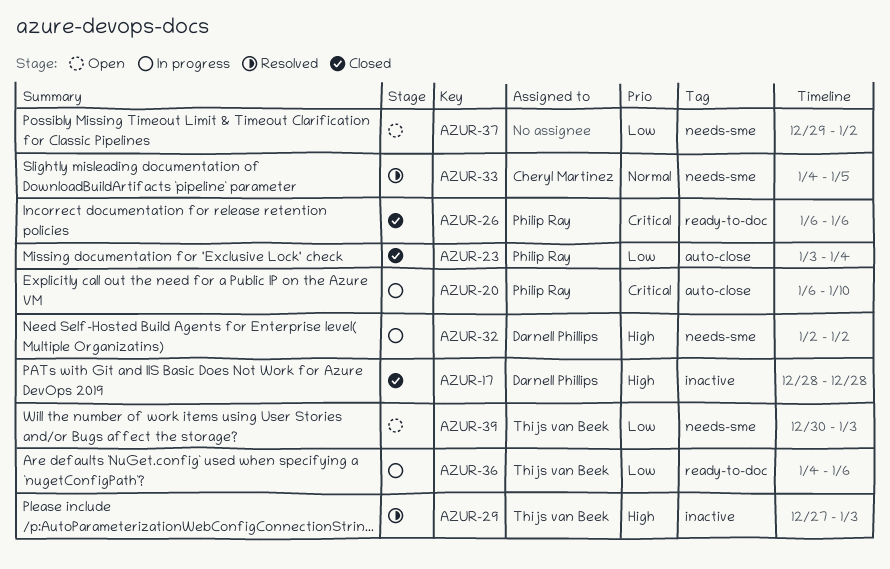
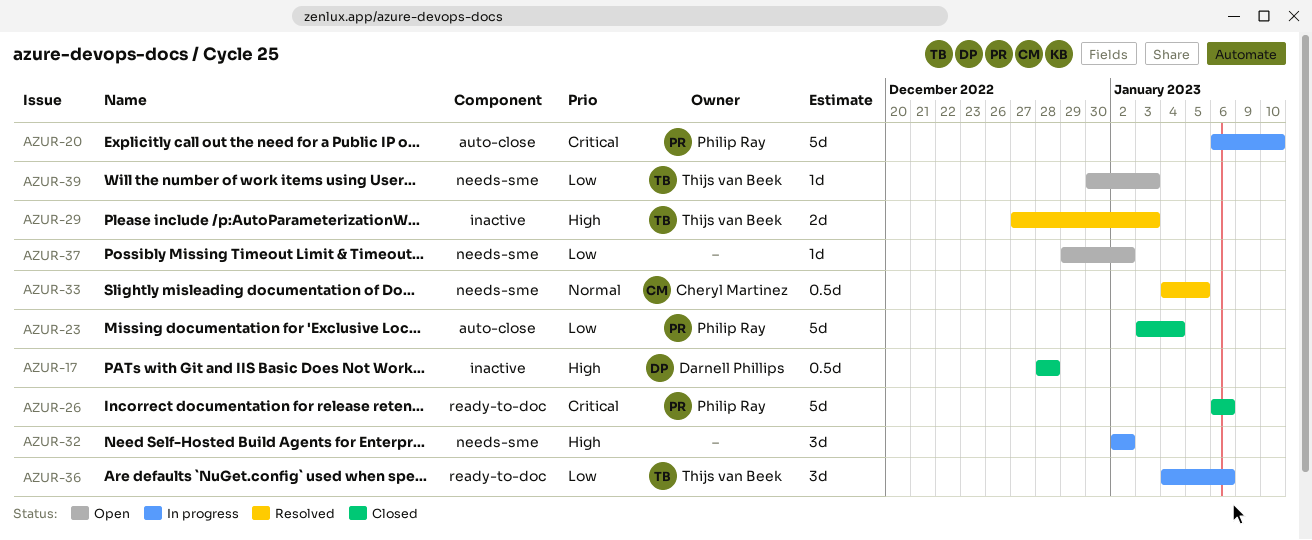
AZUR-32, owner: Darnell Phillips -> none

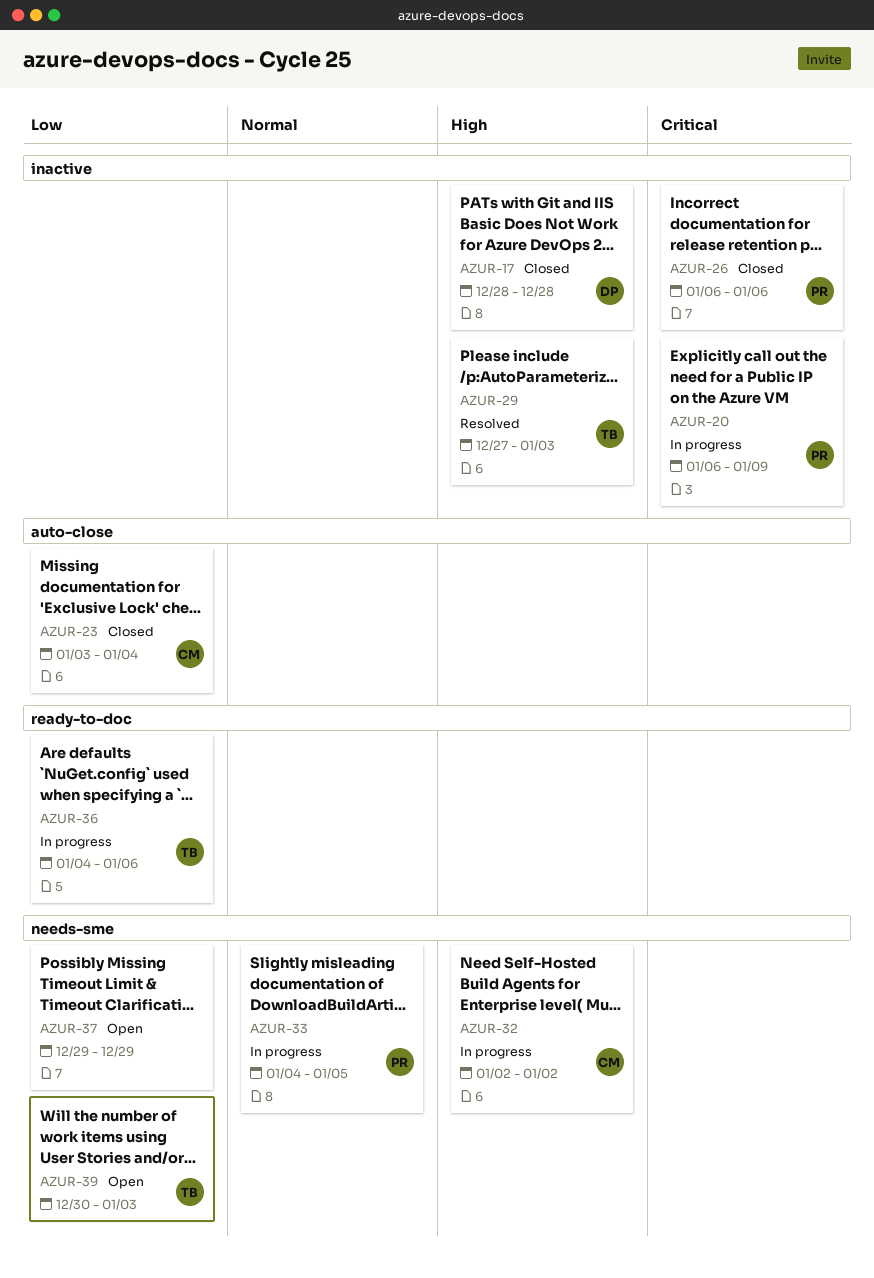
AZUR-20, label: auto-close -> inactive
AZUR-20, due: Jan 10 -> Jan 9
AZUR-23, owner: Philip Ray -> Cheryl Martinez
AZUR-26, label: ready-to-doc -> inactive
AZUR-32, owner: none -> Cheryl Martinez
AZUR-33, status: Resolved -> In progress
AZUR-33, owner: Cheryl Martinez -> Philip Ray
AZUR-37, due: Jan 2 -> Dec 29

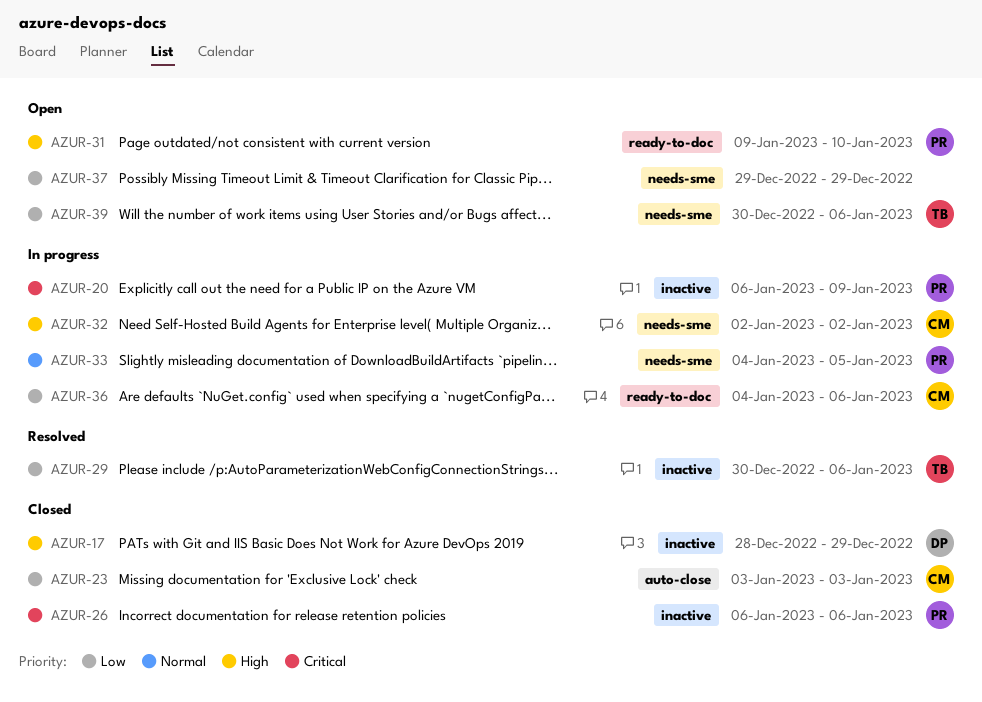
AZUR-17, due: Dec 28 -> Dec 29
AZUR-23, due: Jan 4 -> Jan 3
AZUR-29, priority: High -> Low
AZUR-29, start: Dec 27 -> Dec 30
AZUR-29, due: Jan 3 -> Jan 6
AZUR-31: none -> present
AZUR-36, owner: TB -> CM
AZUR-39, due: Jan 3 -> Jan 6

